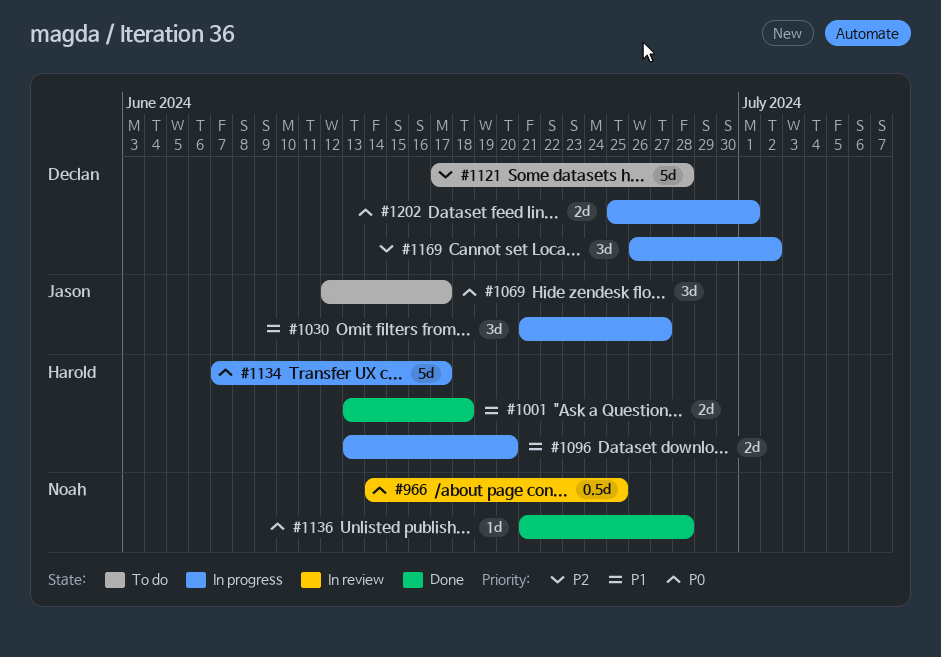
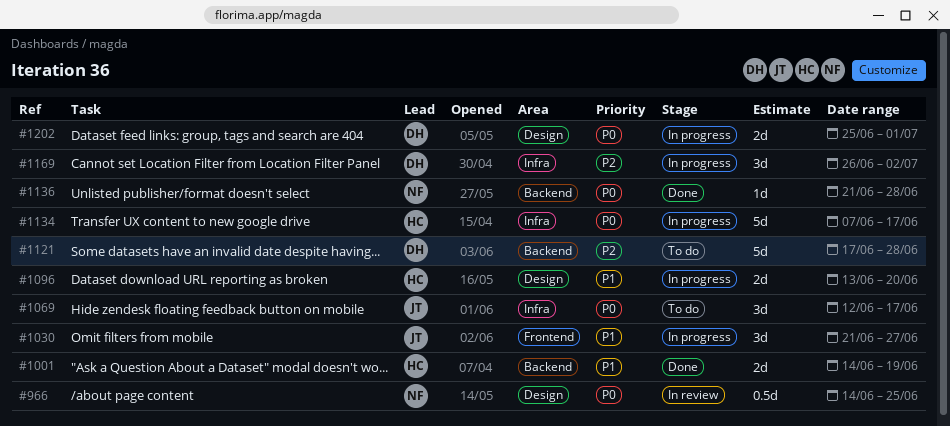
#1001, start: Jun 13 -> Jun 14
#1001, due: Jun 18 -> Jun 19

